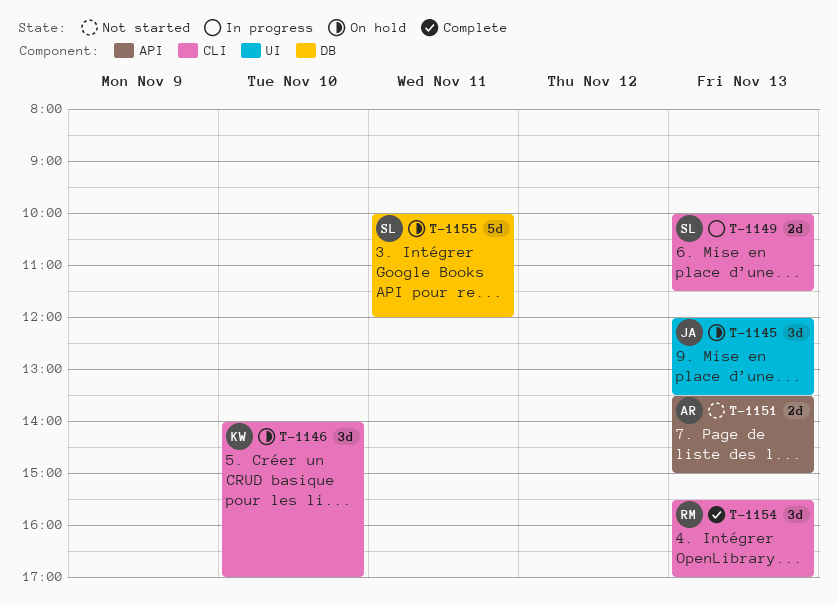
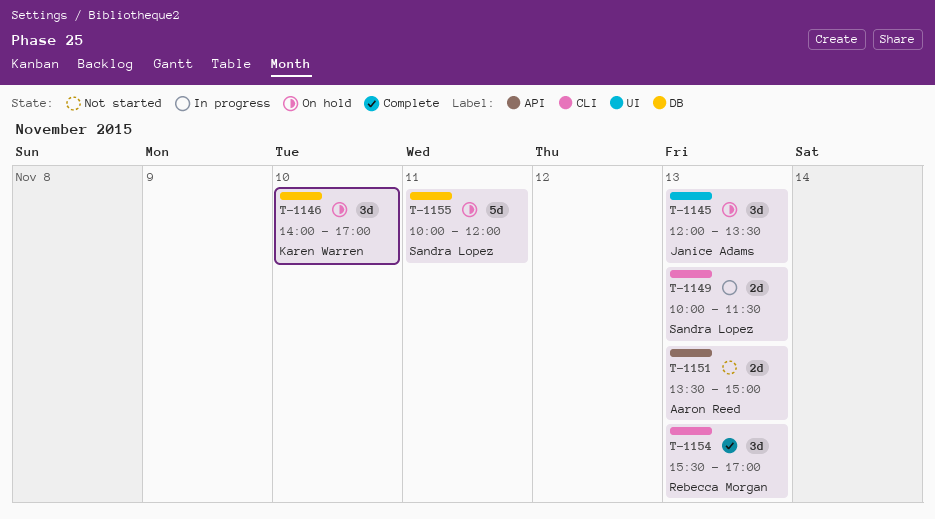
T-1146, label: CLI -> DB

